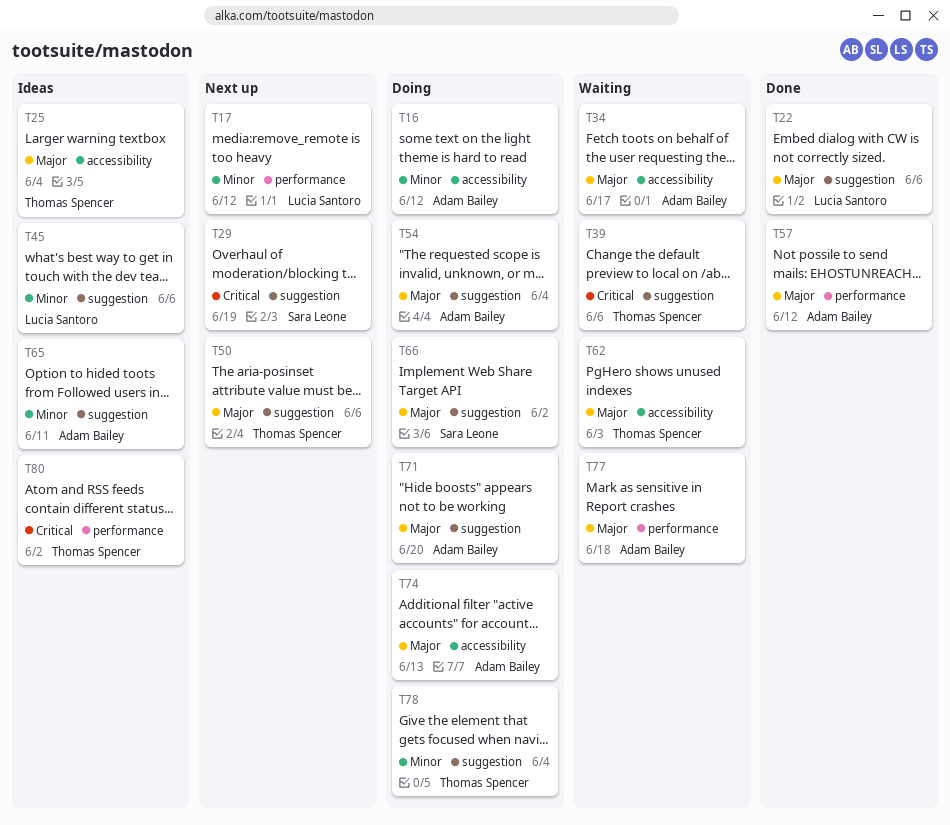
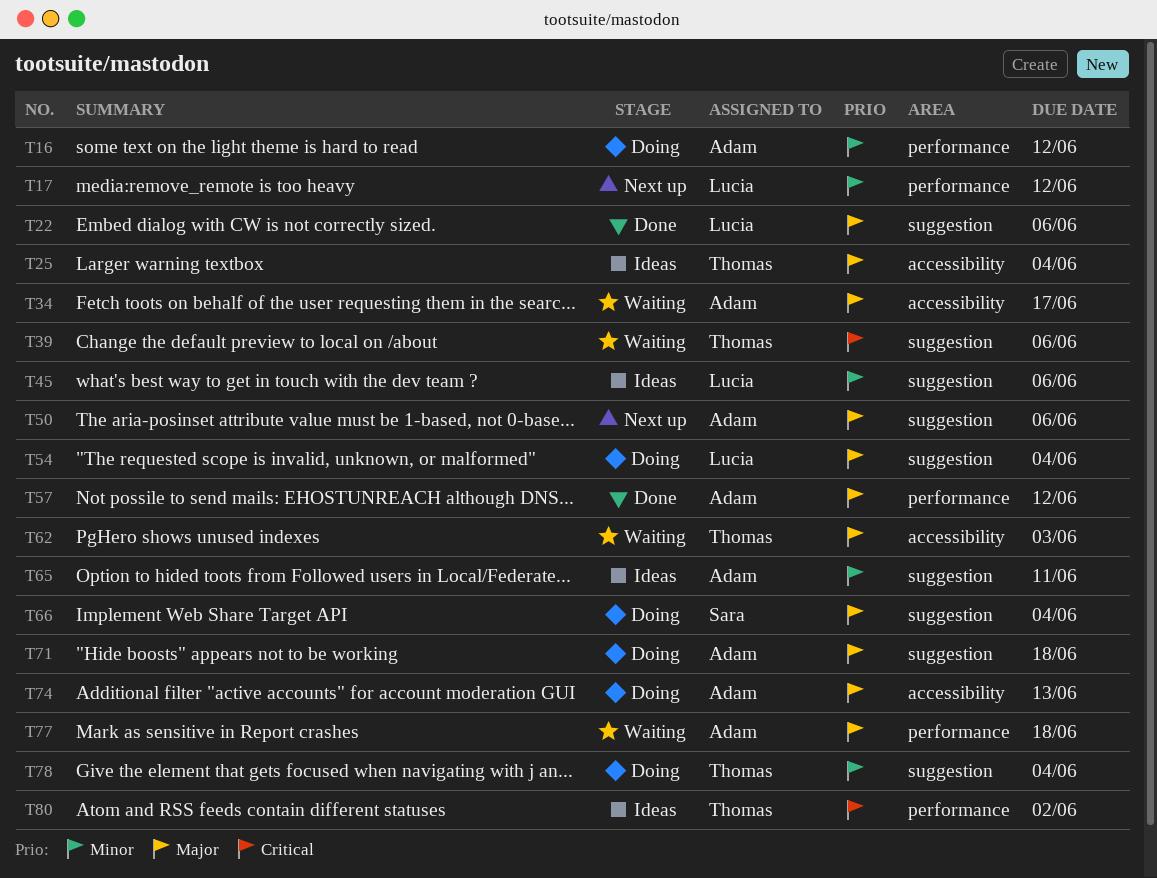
T16, label: accessibility -> performance
T29: present -> none
T50, owner: Thomas Spencer -> Adam Bailey
T54, owner: Adam Bailey -> Lucia Santoro
T66, due: Jun 2 -> Jun 4
T71, due: Jun 20 -> Jun 18

